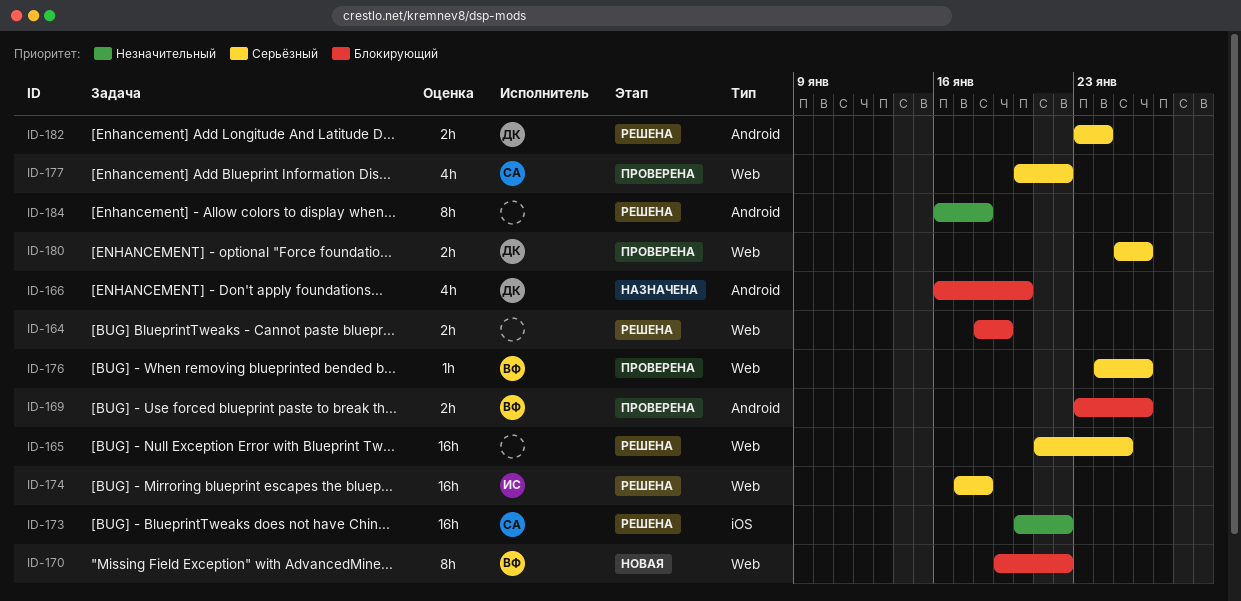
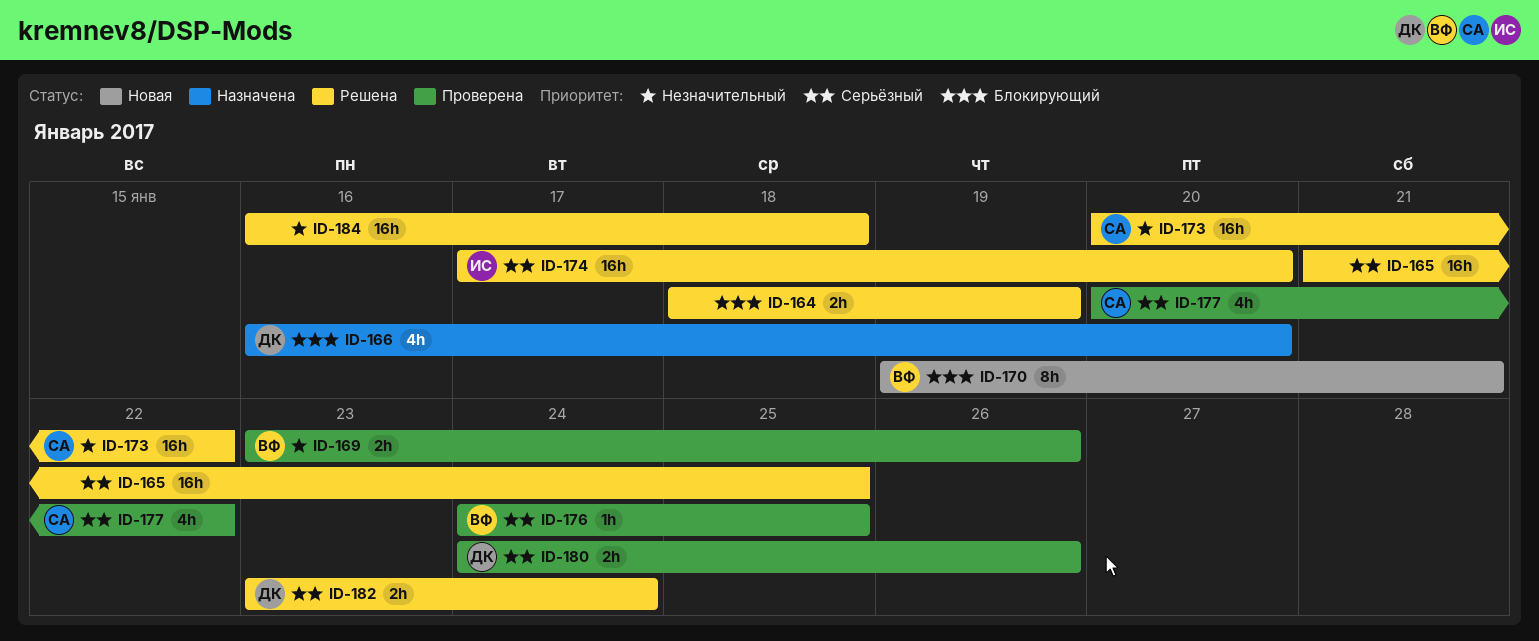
ID-169, priority: Блокирующий -> Незначительный
ID-170, due: Jan 22 -> Jan 21
ID-174, due: Jan 18 -> Jan 20
ID-176, due: Jan 26 -> Jan 25
ID-180, start: Jan 25 -> Jan 24
ID-184, estimate: 8h -> 16h

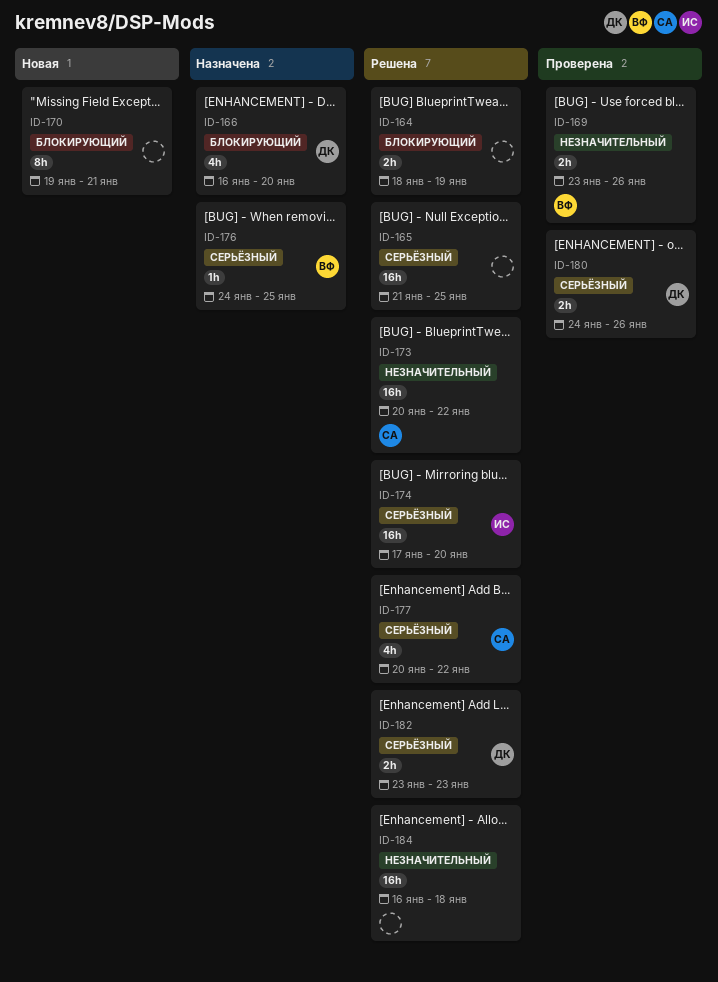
ID-170, owner: ВФ -> none
ID-176, status: Проверена -> Назначена
ID-177, status: Проверена -> Решена
ID-182, due: Jan 24 -> Jan 23

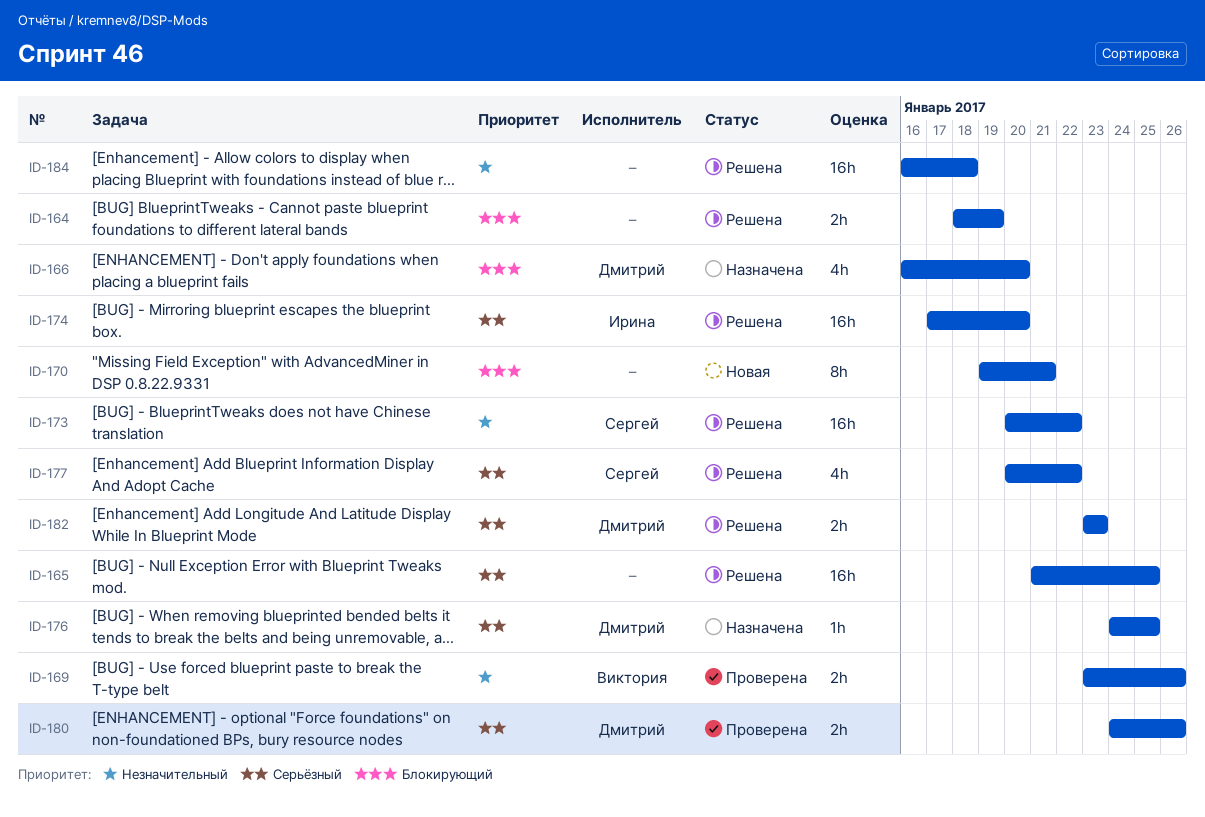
ID-176, owner: Виктория -> Дмитрий

